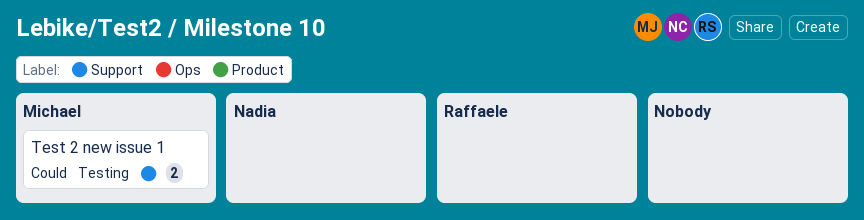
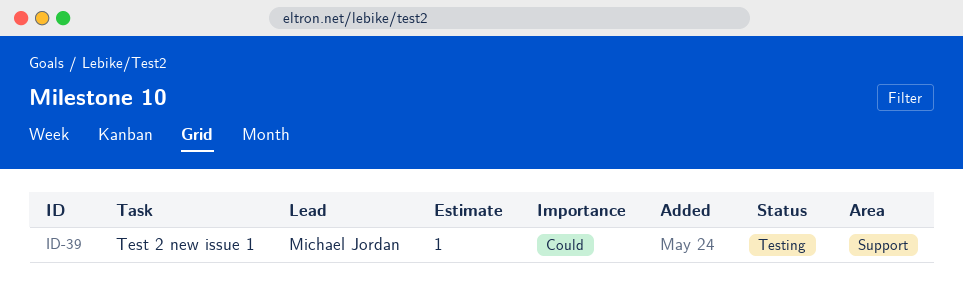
Test 2 new issue 1, estimate: 2 -> 1

